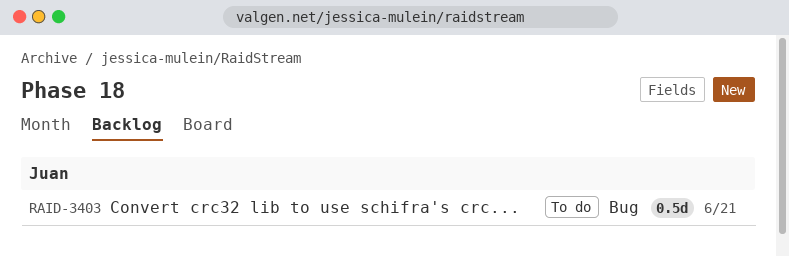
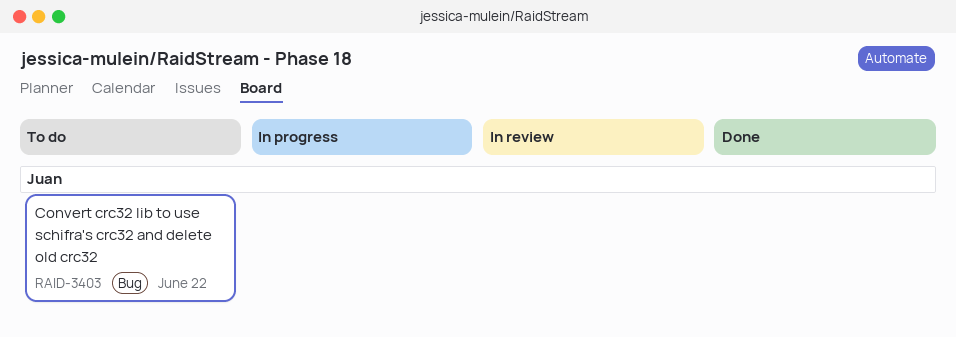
RAID-3403, due: Jun 21 -> Jun 22

